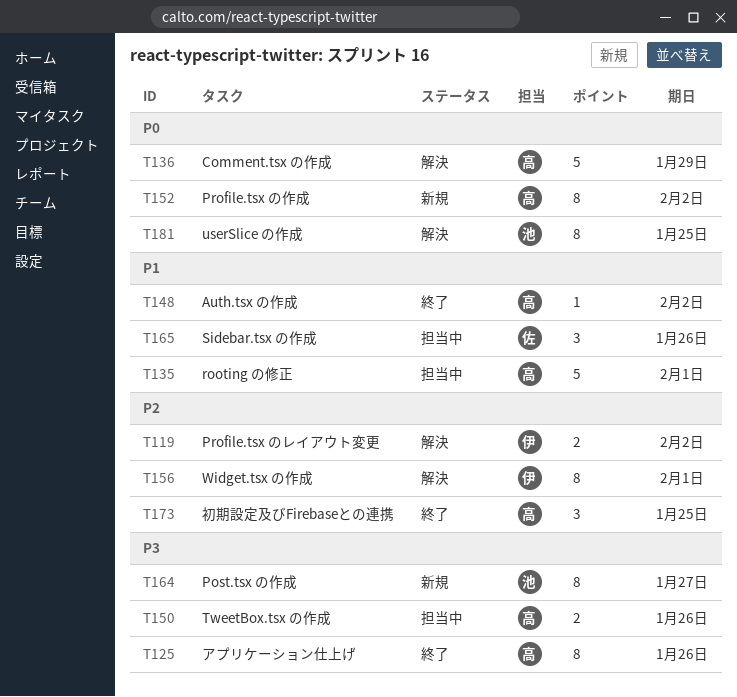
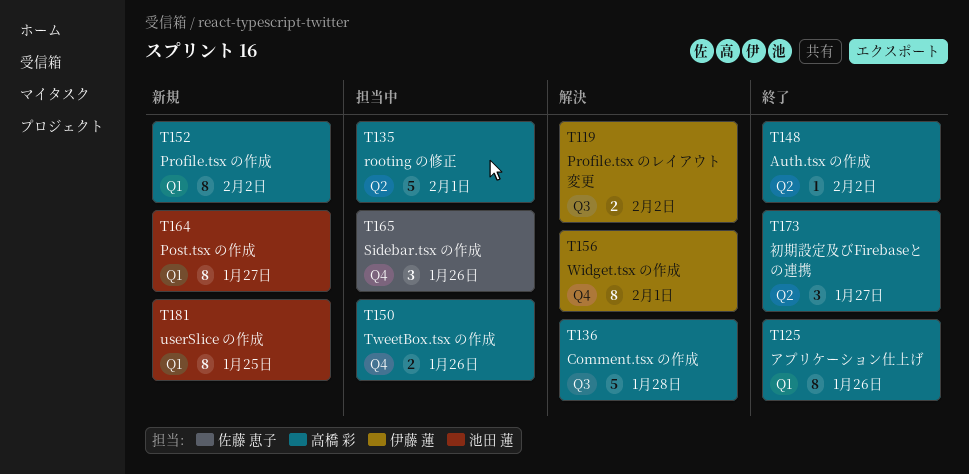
T136, due: Jan 29 -> Jan 28
T173, due: Jan 25 -> Jan 27
T181, status: 解決 -> 新規

